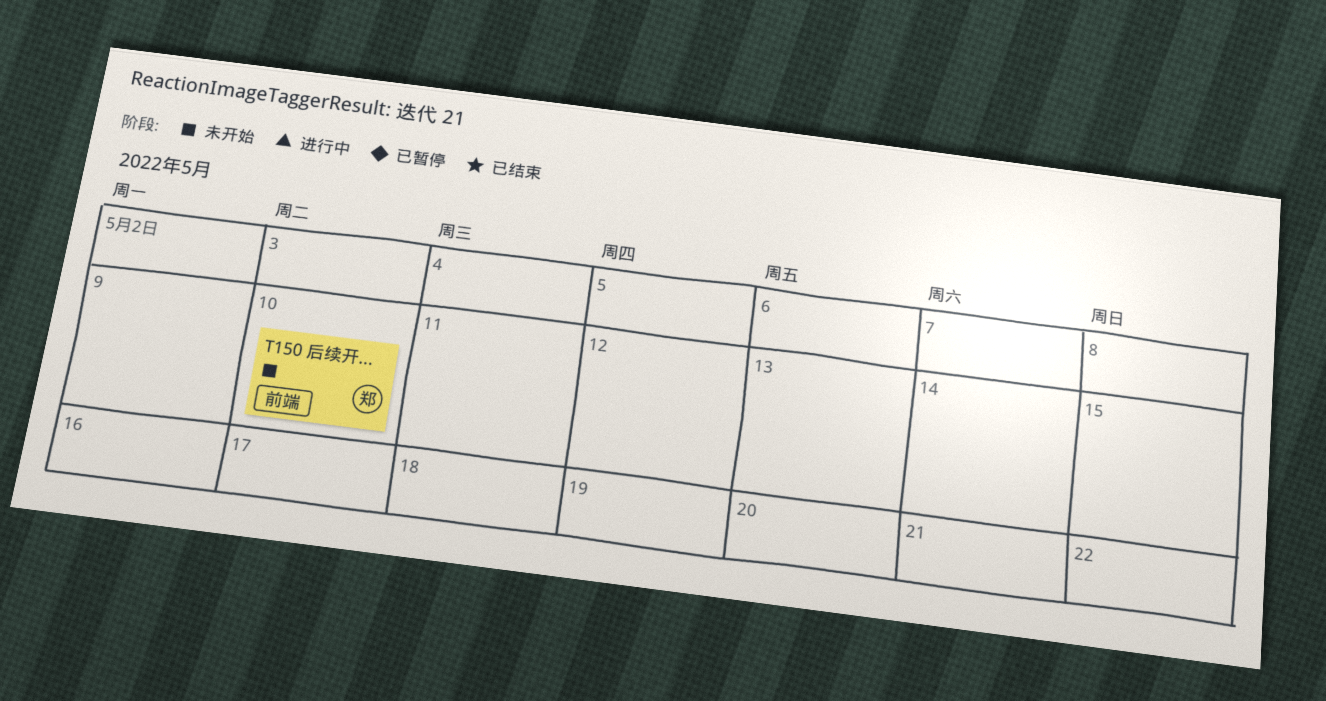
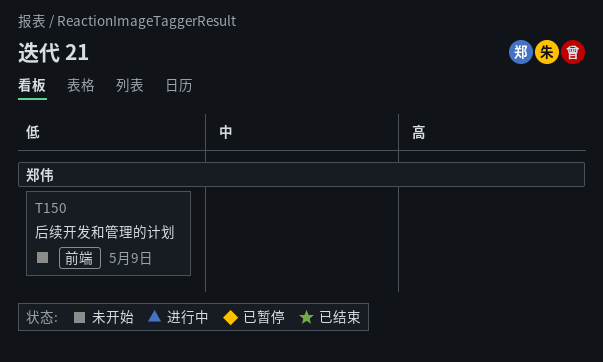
T150, due: May 10 -> May 9

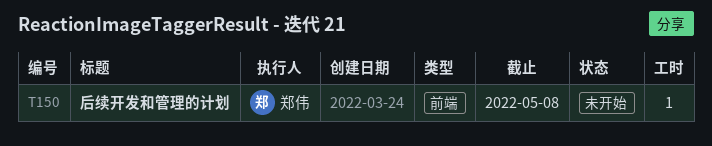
T150, due: May 9 -> May 8

